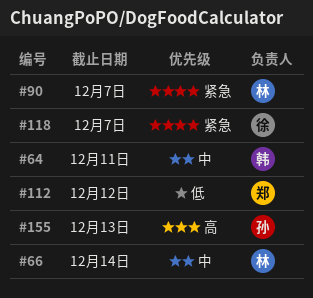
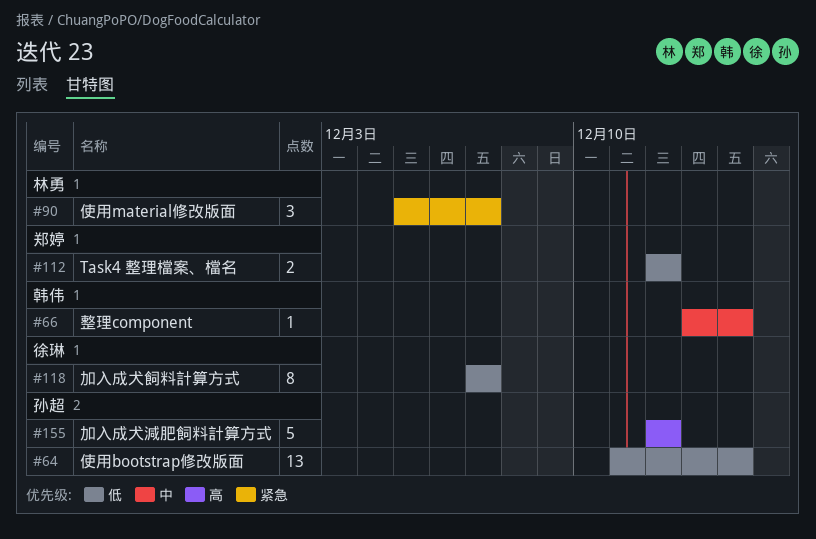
#64, owner: 韩伟 -> 孙超
#64, priority: 中 -> 低
#64, due: Dec 11 -> Dec 14
#66, owner: 林勇 -> 韩伟
#118, priority: 紧急 -> 低
#155, due: Dec 13 -> Dec 12

